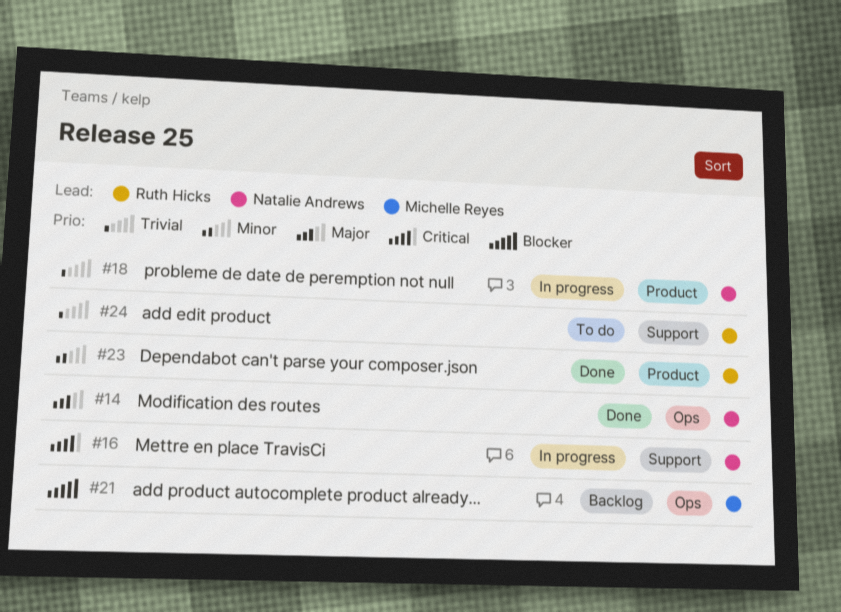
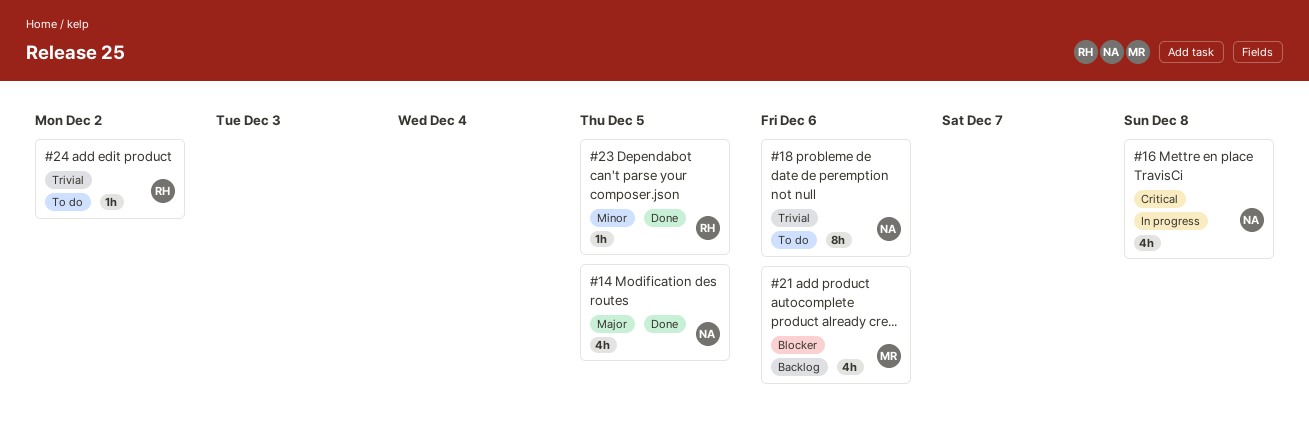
#18, status: In progress -> To do

